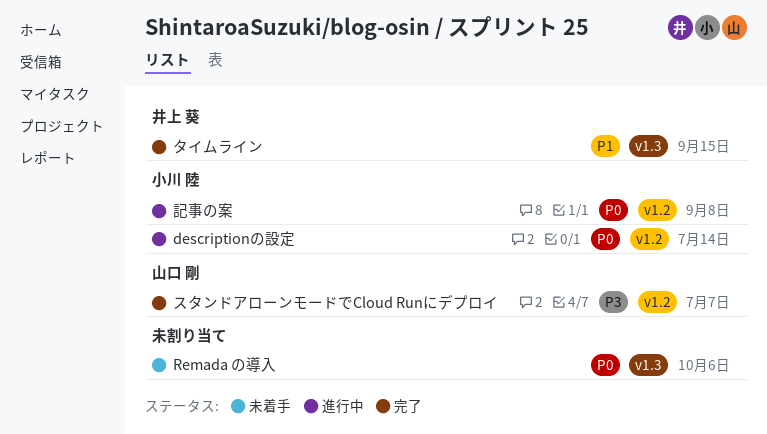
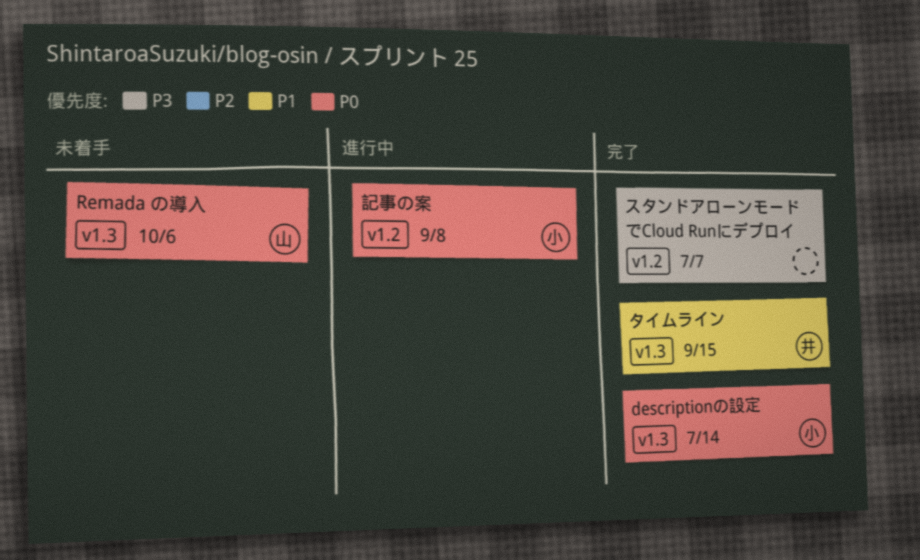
descriptionの設定, status: 進行中 -> 完了
descriptionの設定, label: v1.2 -> v1.3
Remada の導入, owner: none -> 山口 剛
スタンドアローンモードでCloud Runにデプロイ, owner: 山口 剛 -> none

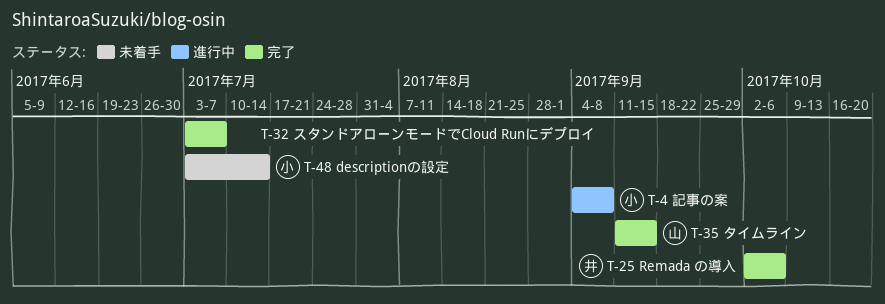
descriptionの設定, status: 完了 -> 未着手
Remada の導入, status: 未着手 -> 完了
Remada の導入, owner: 山 -> 井
タイムライン, owner: 井 -> 山

